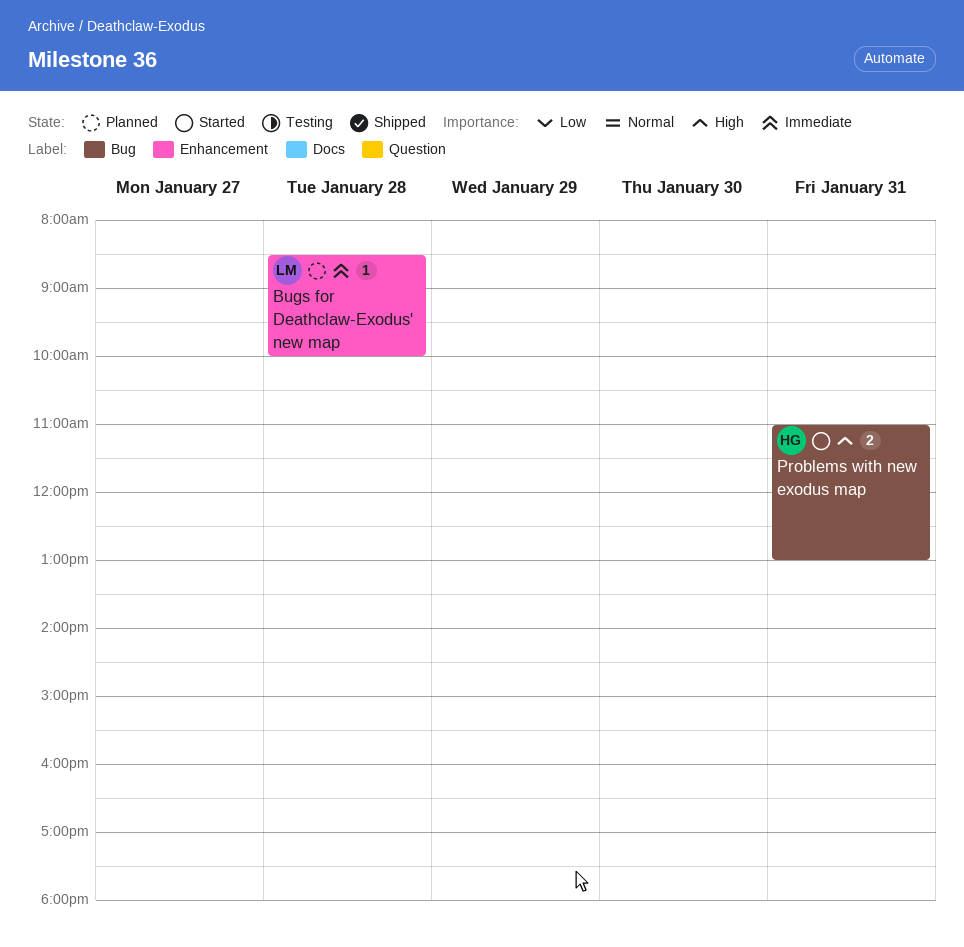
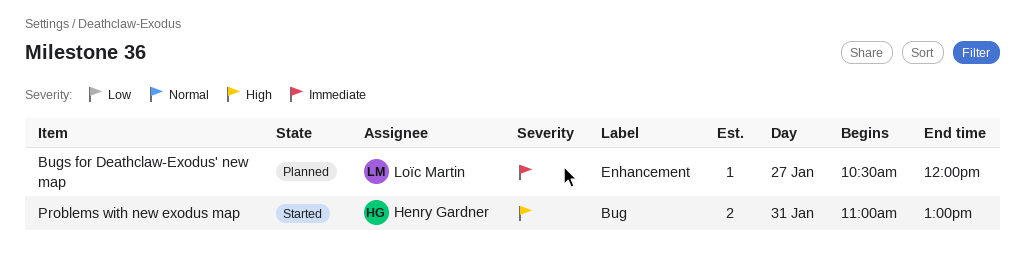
Bugs for Deathclaw-Exodus' new map, day: Jan 28 -> Jan 27
Bugs for Deathclaw-Exodus' new map, begins: 08:30 -> 10:30
Bugs for Deathclaw-Exodus' new map, ends: 10:00 -> 12:00

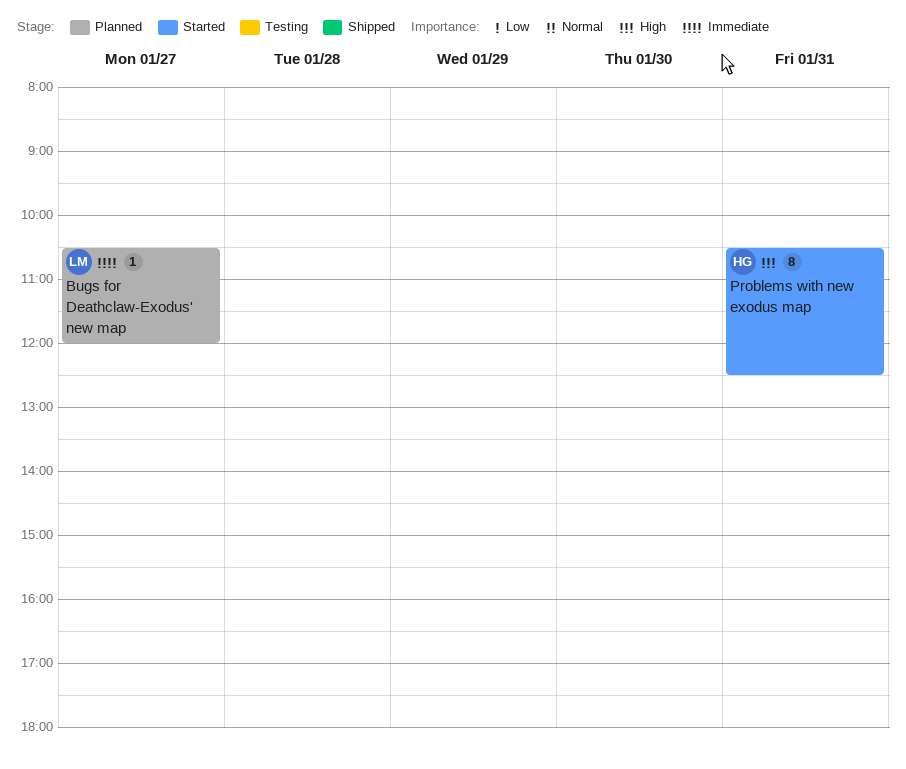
Problems with new exodus map, estimate: 2 -> 8
Problems with new exodus map, begins: 11:00 -> 10:30
Problems with new exodus map, ends: 13:00 -> 12:30

